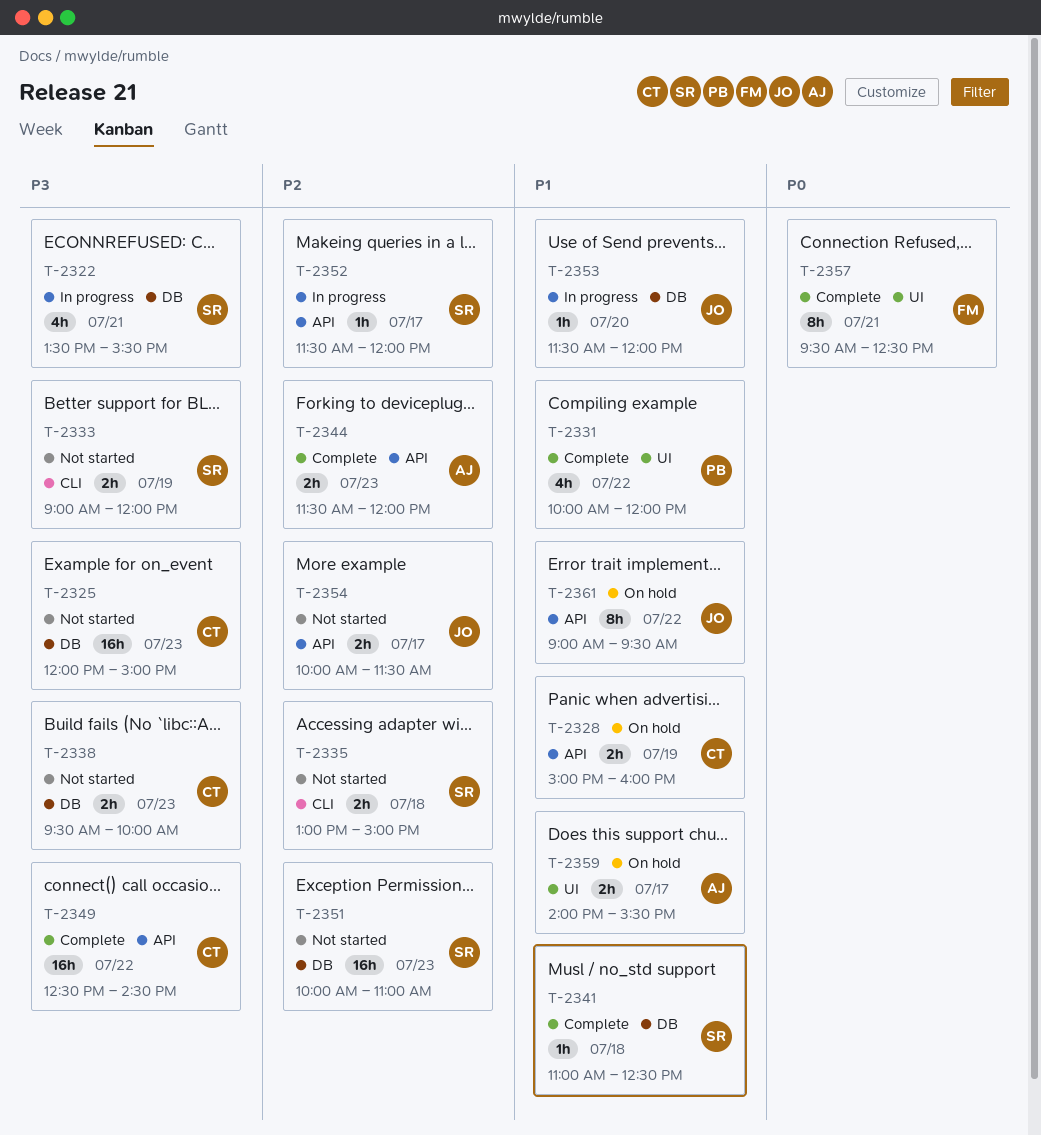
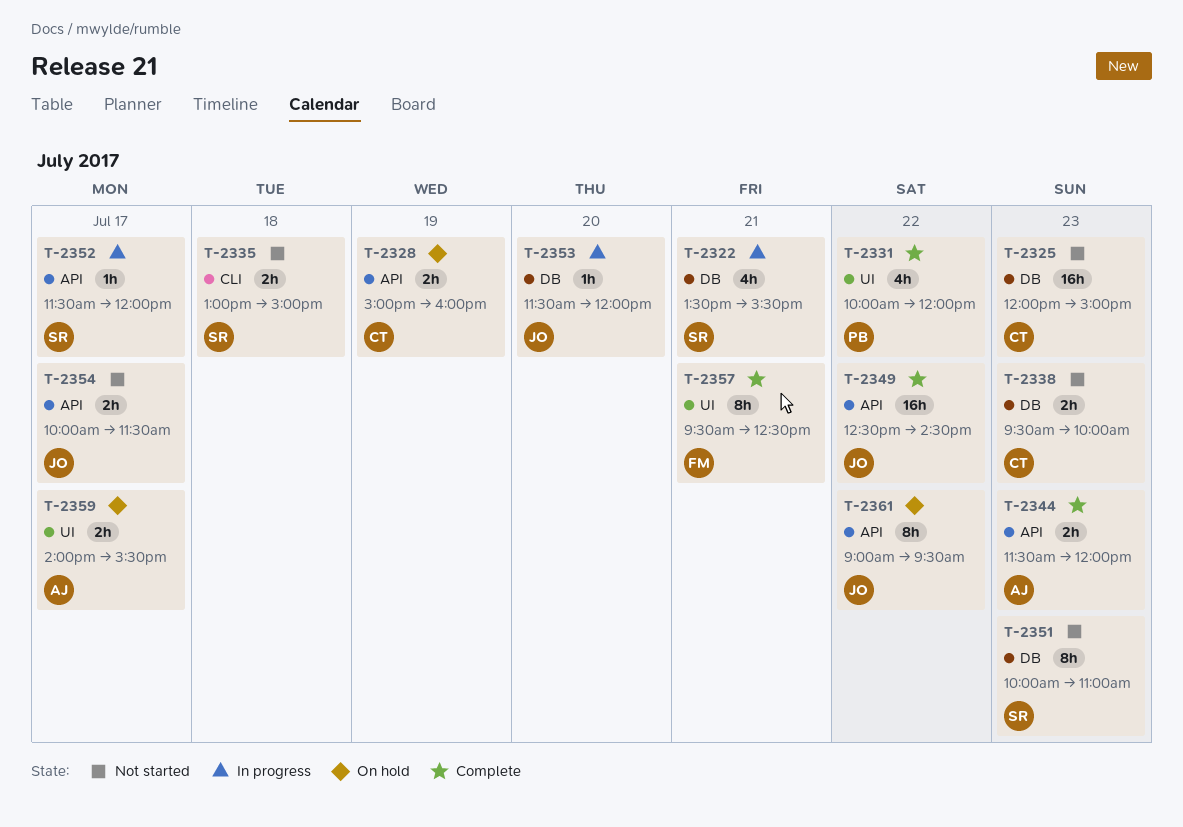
T-2333: present -> none
T-2341: present -> none
T-2349, owner: CT -> JO
T-2351, estimate: 16h -> 8h

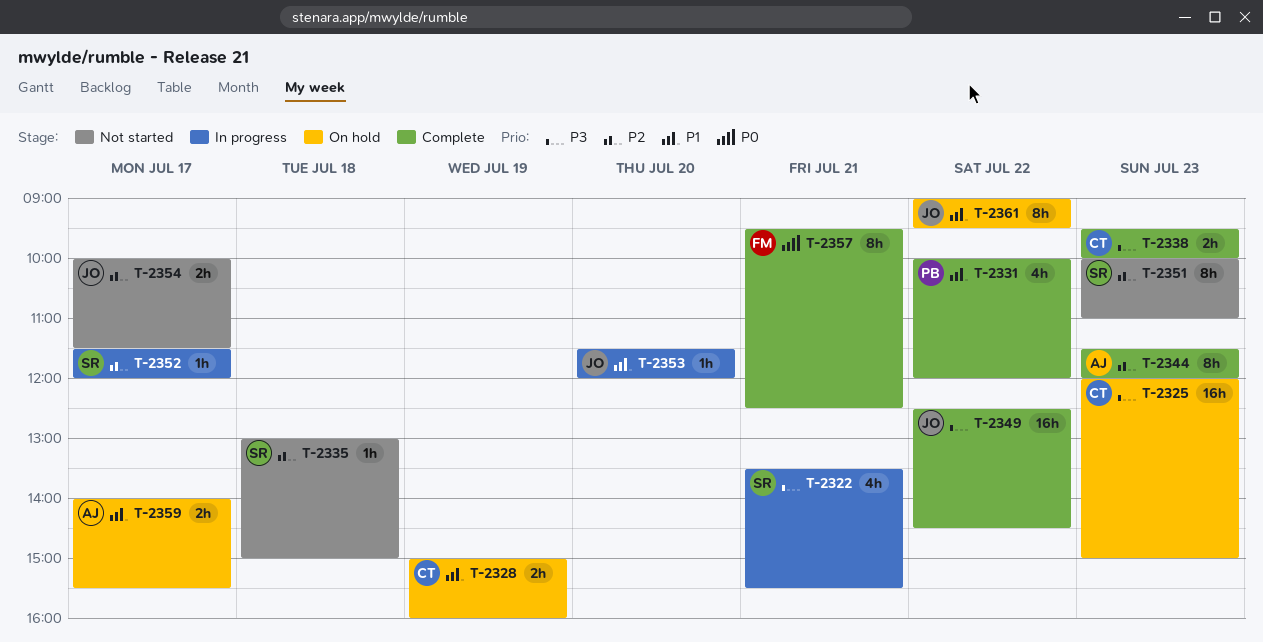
T-2325, status: Not started -> On hold
T-2335, estimate: 2h -> 1h
T-2338, status: Not started -> Complete
T-2344, estimate: 2h -> 8h

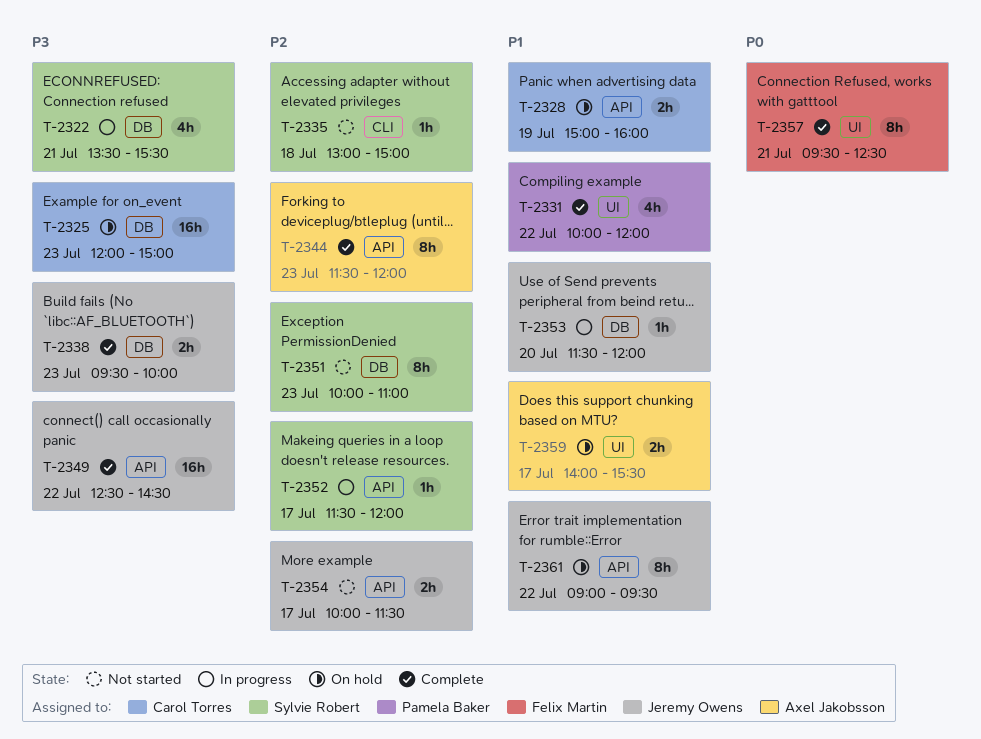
T-2338, owner: Carol Torres -> Jeremy Owens

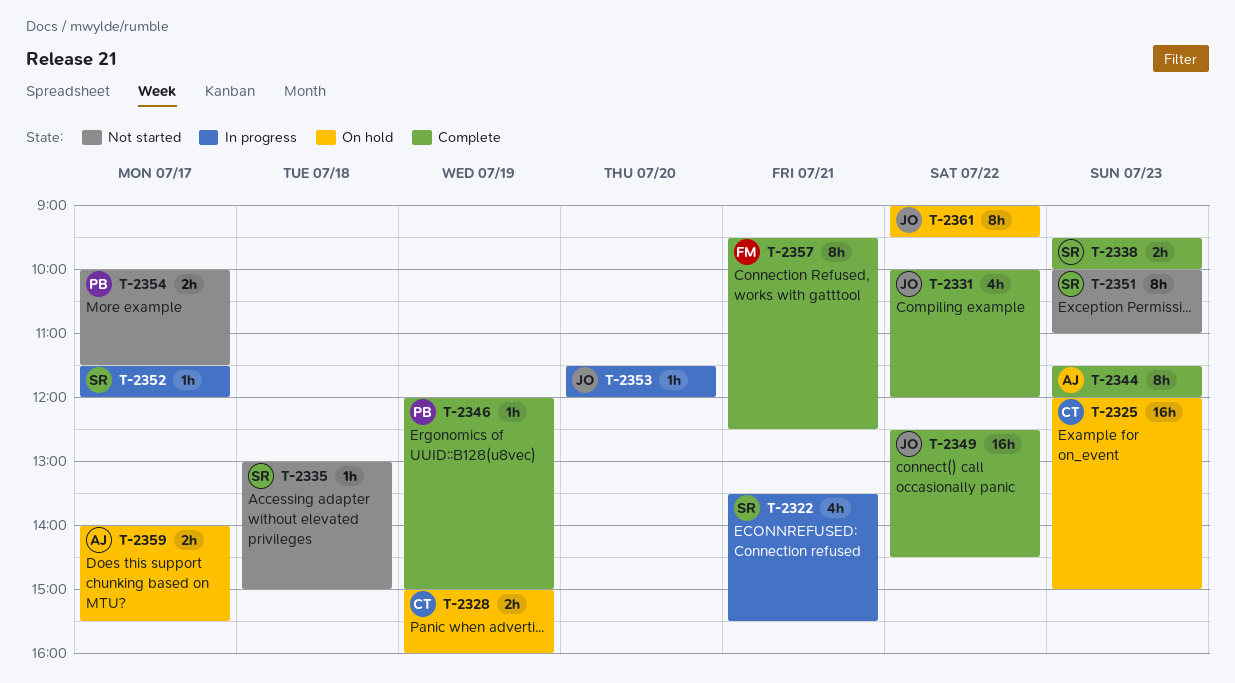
T-2331, owner: Pamela Baker -> Jeremy Owens
T-2338, owner: Jeremy Owens -> Sylvie Robert
T-2346: none -> present
T-2354, owner: Jeremy Owens -> Pamela Baker

